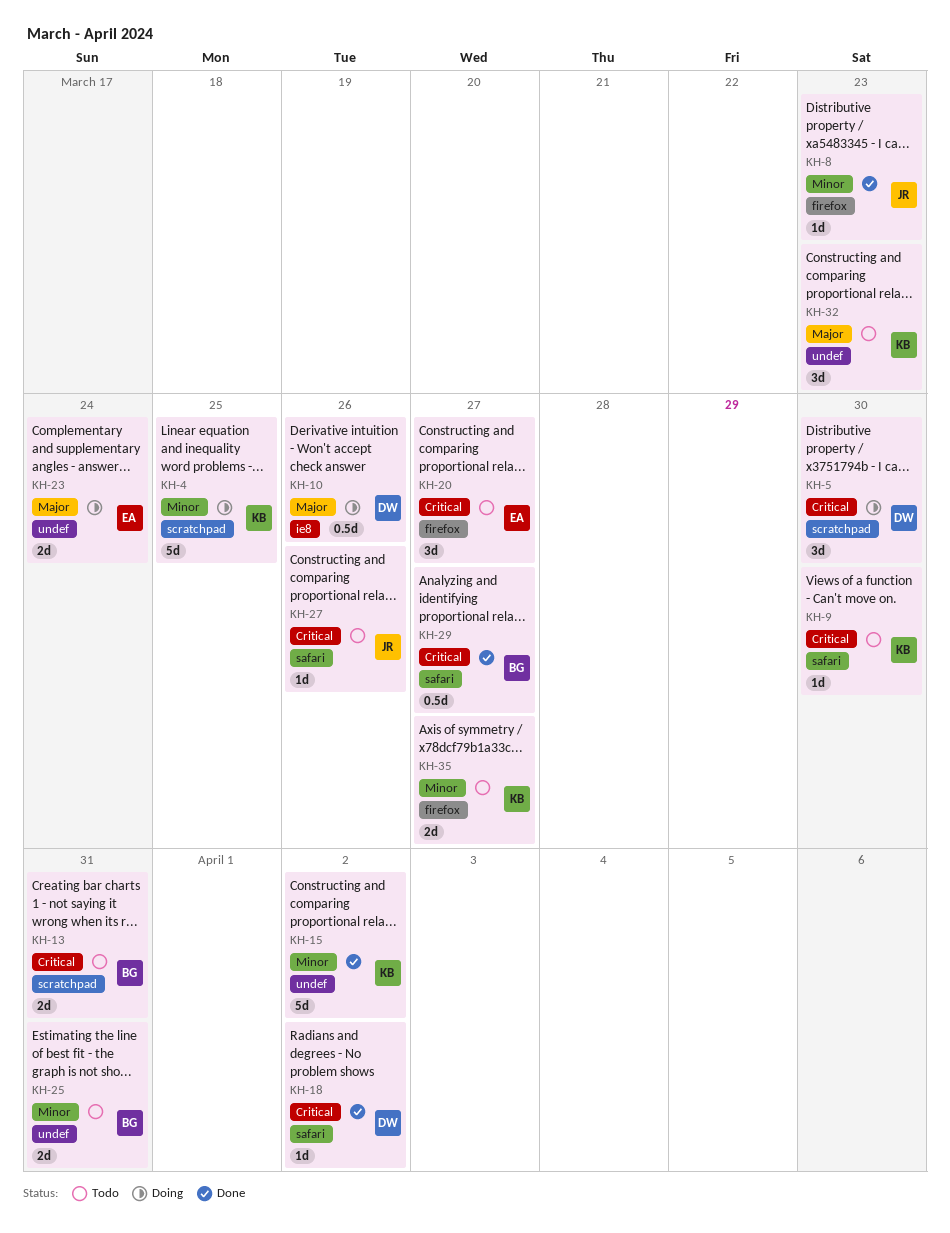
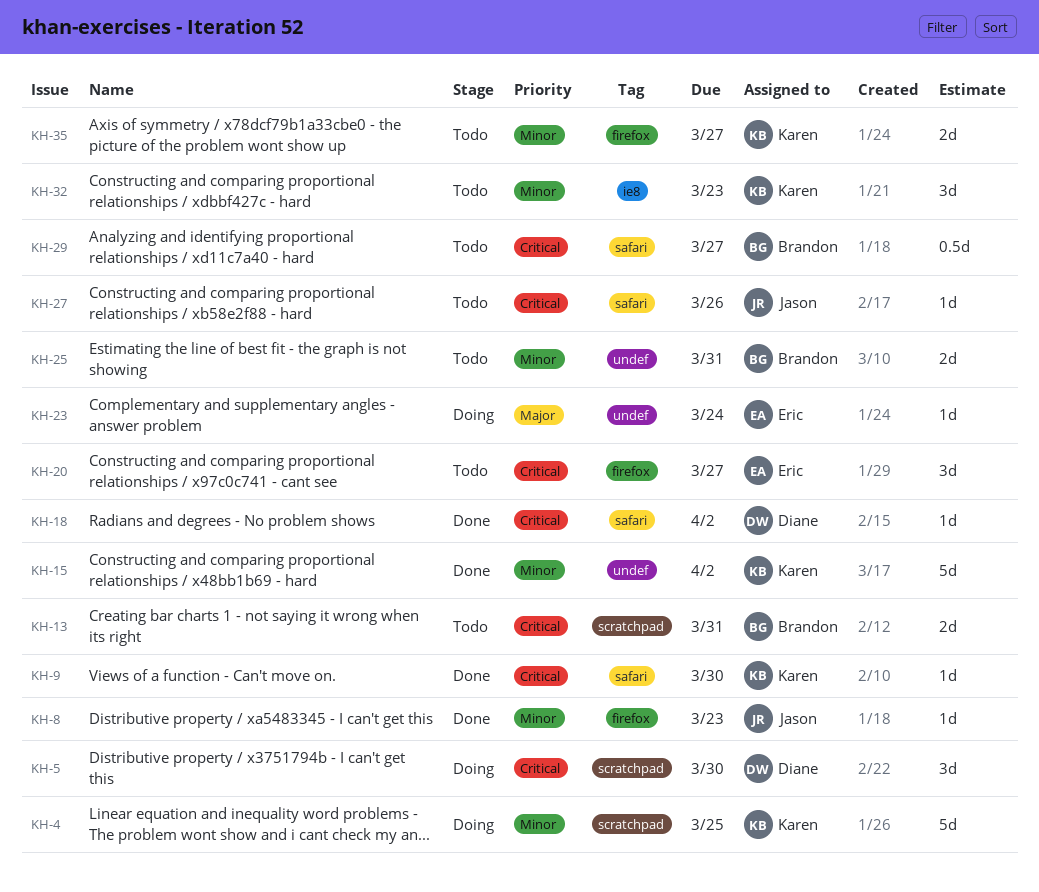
KH-9, status: Todo -> Done
KH-10: present -> none
KH-23, estimate: 2d -> 1d
KH-29, status: Done -> Todo
KH-32, priority: Major -> Minor
KH-32, label: undef -> ie8

